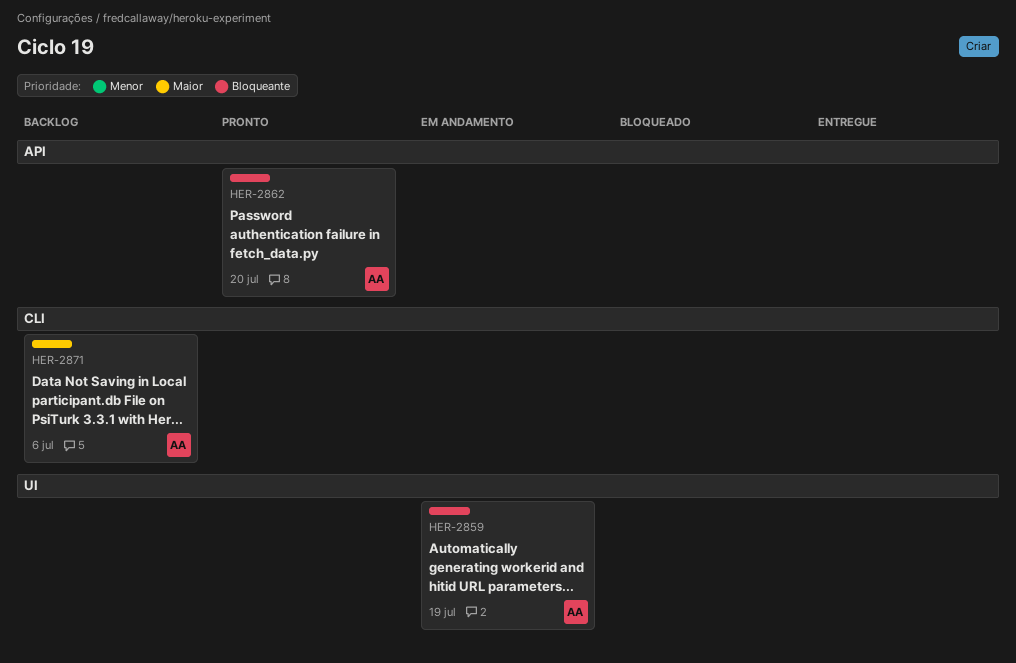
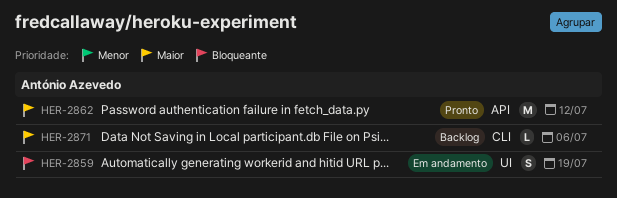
HER-2862, priority: Bloqueante -> Maior
HER-2862, due: Jul 20 -> Jul 12

